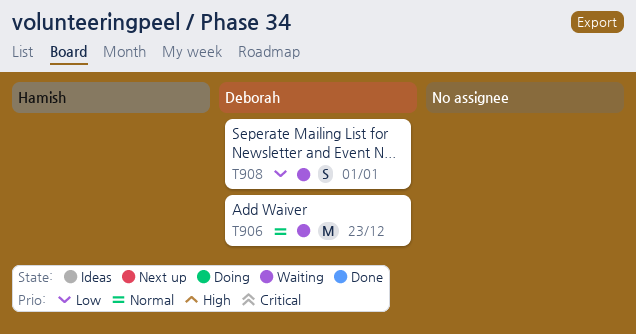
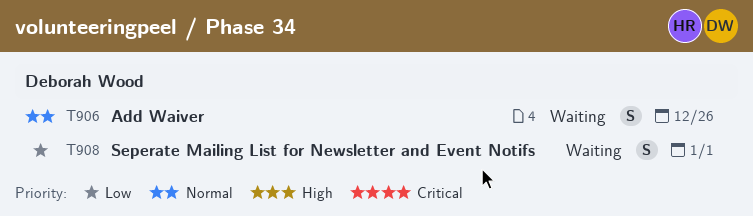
T906, estimate: M -> S
T906, due: Dec 23 -> Dec 26

